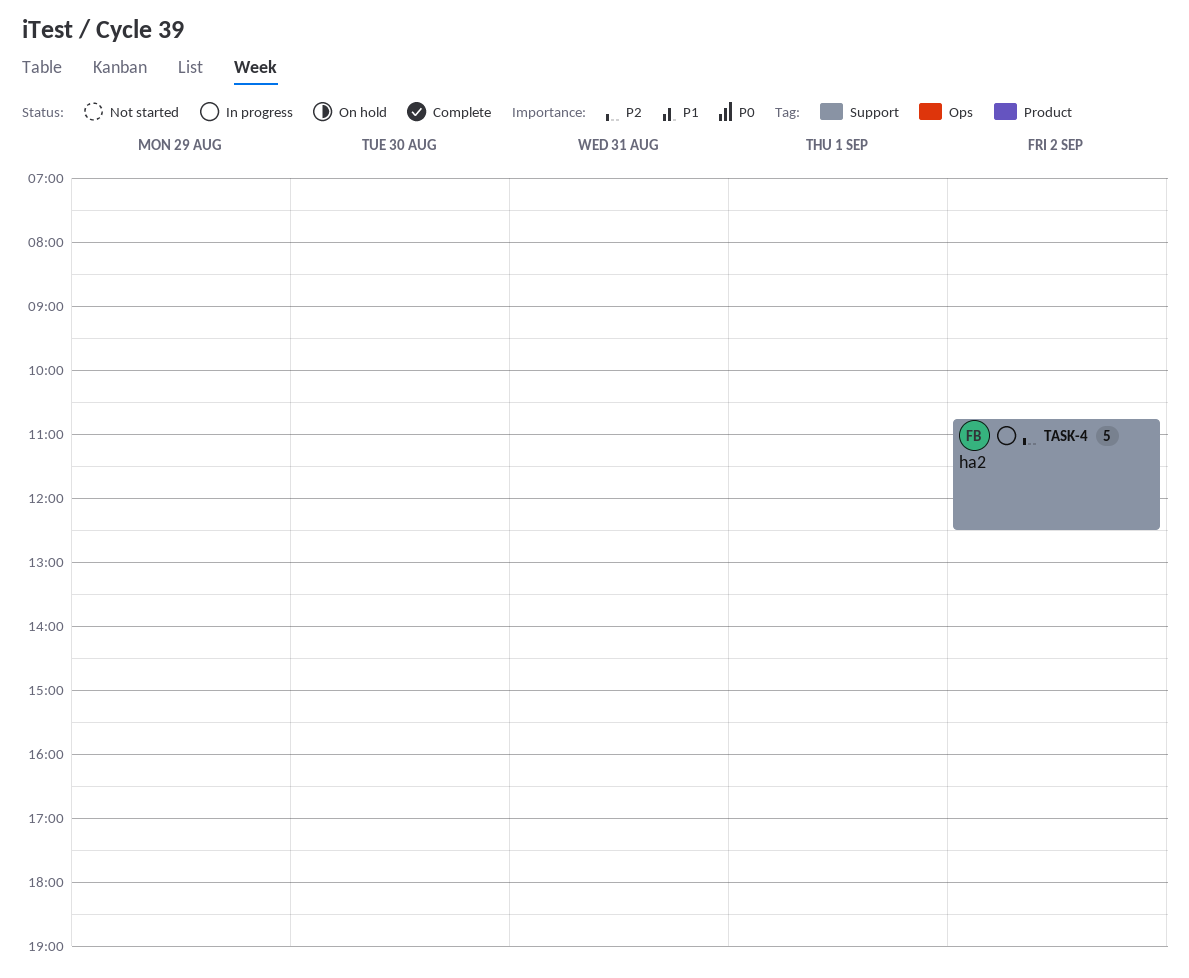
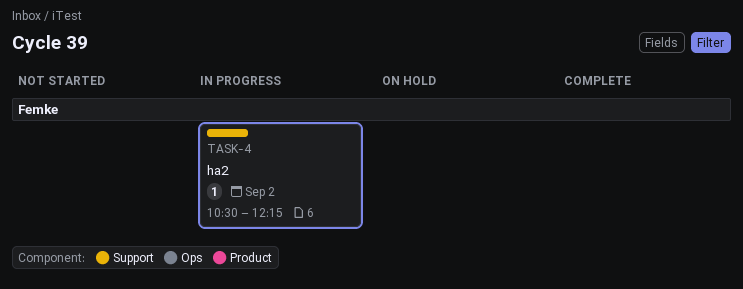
TASK-4, estimate: 5 -> 1
TASK-4, begins: 10:45 -> 10:30
TASK-4, ends: 12:30 -> 12:15

